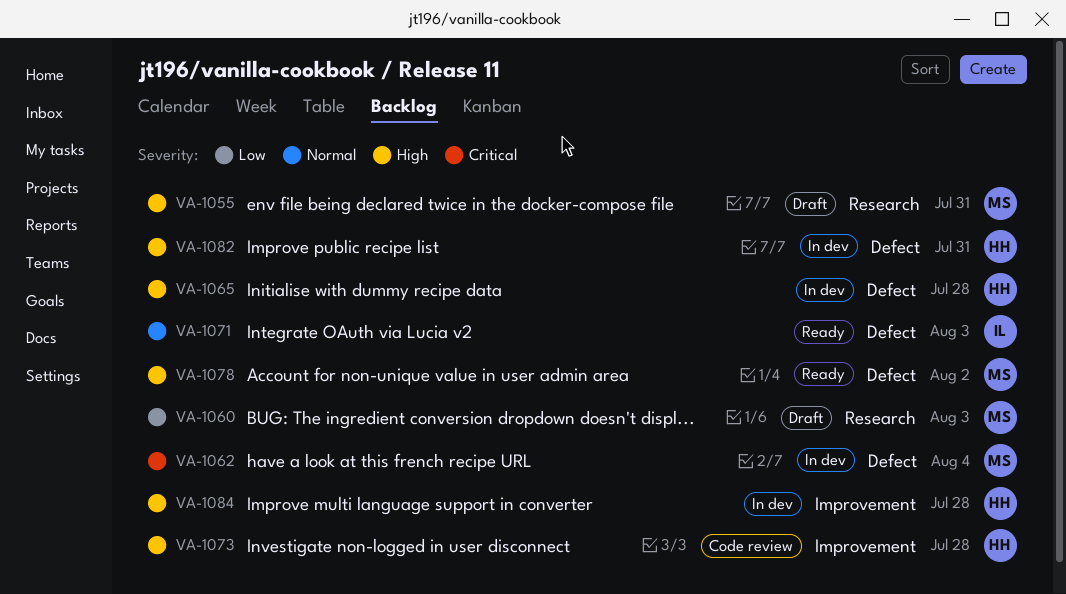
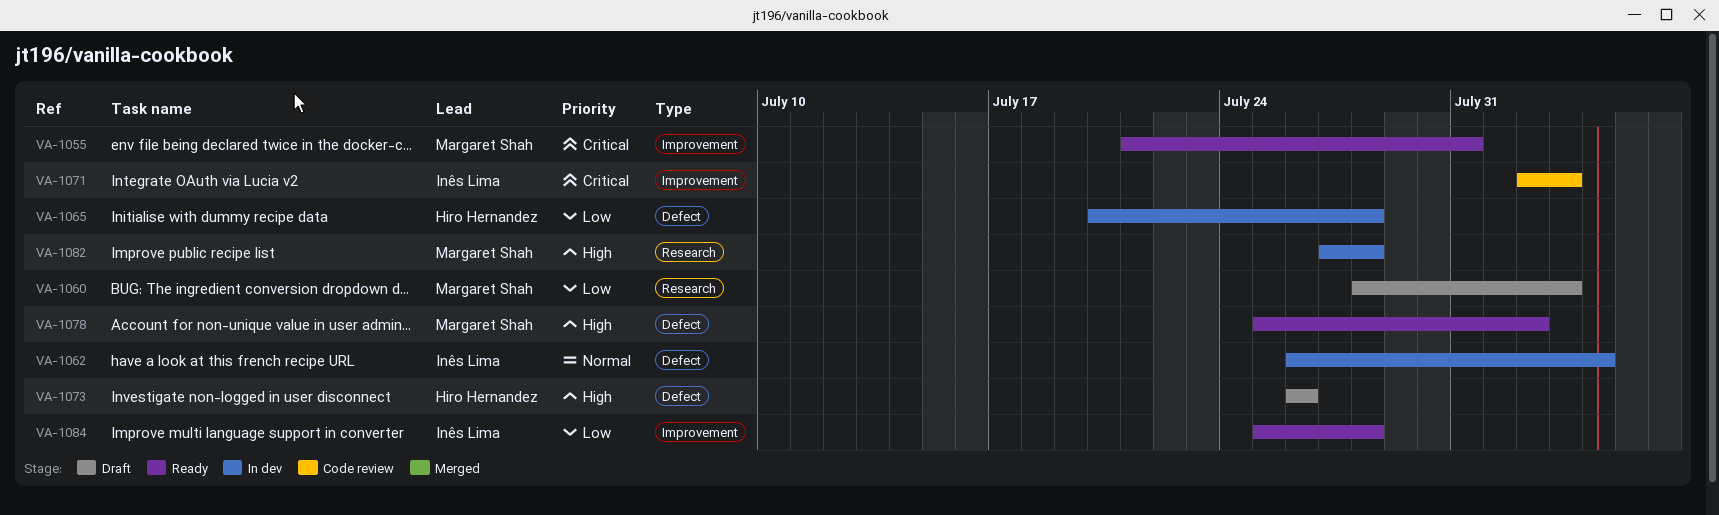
VA-1055, status: Draft -> Ready
VA-1055, priority: High -> Critical
VA-1055, label: Research -> Improvement
VA-1062, owner: Margaret Shah -> Inês Lima
VA-1062, priority: Critical -> Normal
VA-1065, priority: High -> Low
VA-1071, status: Ready -> Code review
VA-1071, priority: Normal -> Critical
VA-1071, label: Defect -> Improvement
VA-1073, status: Code review -> Draft
VA-1073, label: Improvement -> Defect
VA-1073, due: Jul 28 -> Jul 26
VA-1082, owner: Hiro Hernandez -> Margaret Shah
VA-1082, label: Defect -> Research
VA-1082, due: Jul 31 -> Jul 28
VA-1084, status: In dev -> Ready
VA-1084, owner: Hiro Hernandez -> Inês Lima
VA-1084, priority: High -> Low

